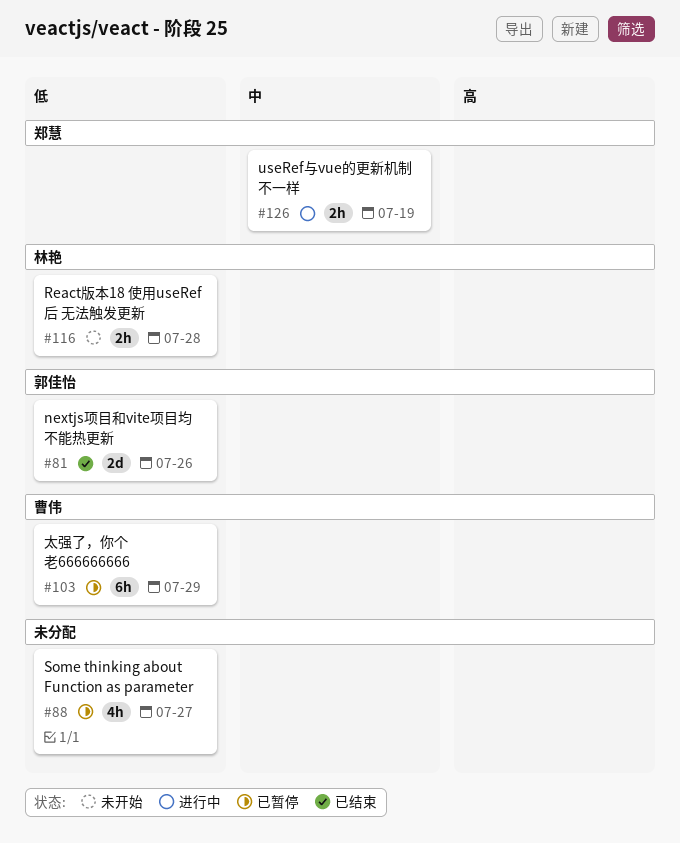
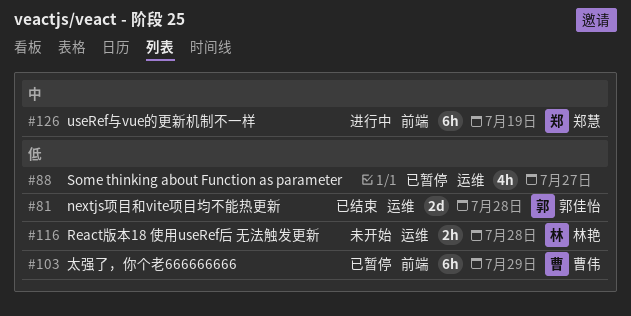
#81, due: Jul 26 -> Jul 28
#126, estimate: 2h -> 6h

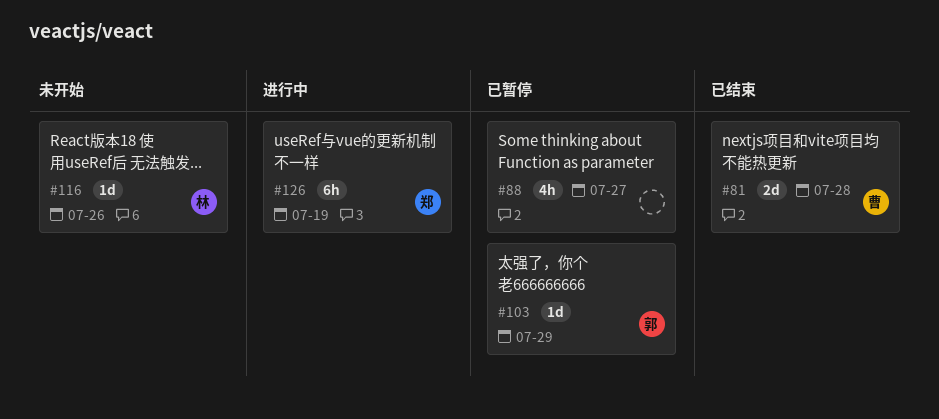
#81, owner: 郭佳怡 -> 曹伟
#103, owner: 曹伟 -> 郭佳怡
#103, estimate: 6h -> 1d
#116, estimate: 2h -> 1d
#116, due: Jul 28 -> Jul 26

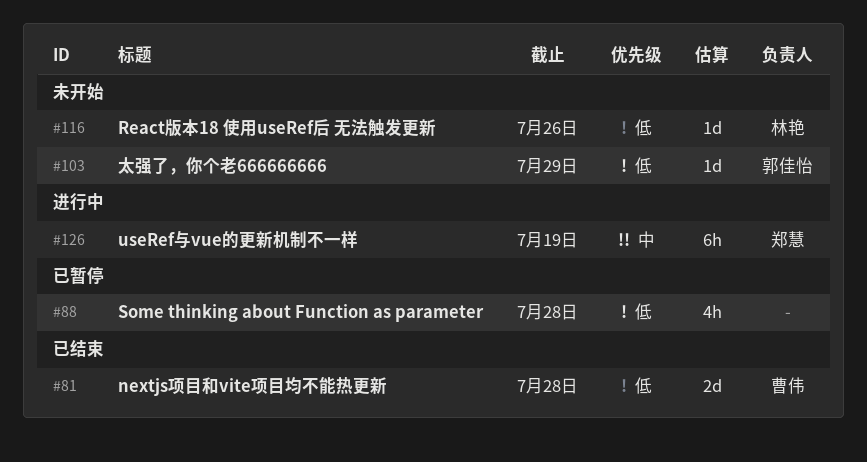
#88, due: Jul 27 -> Jul 28
#103, status: 已暂停 -> 未开始

